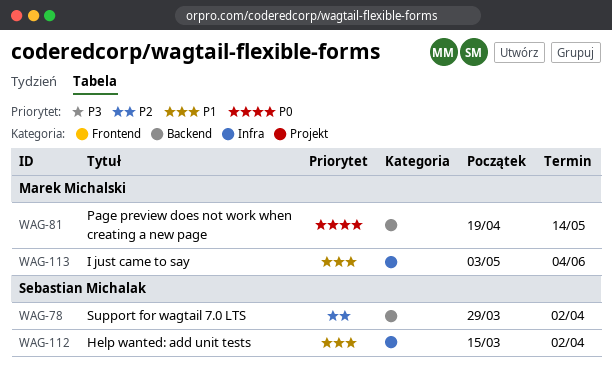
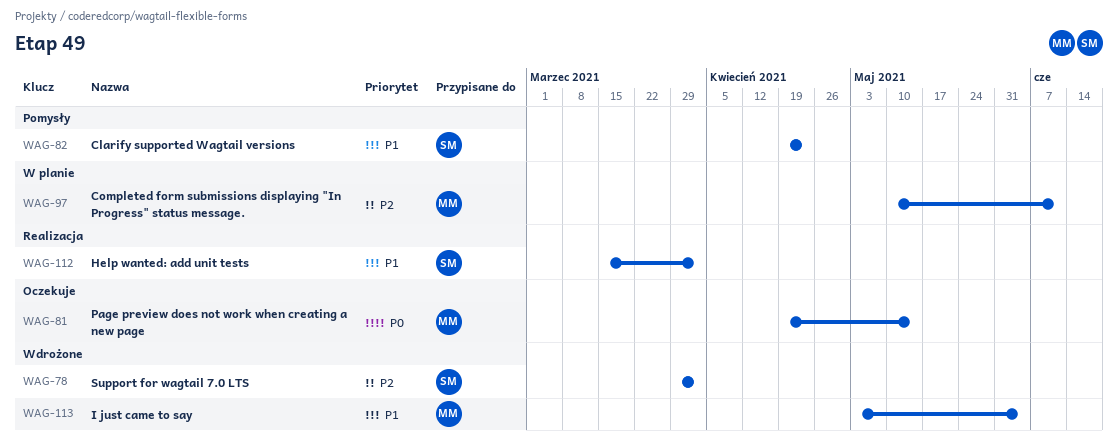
WAG-82: none -> present
WAG-97: none -> present

